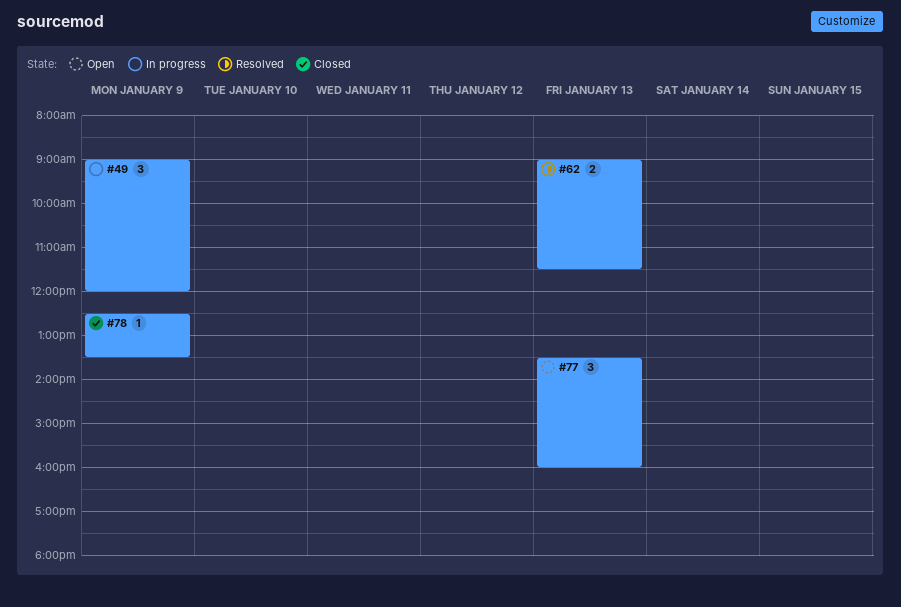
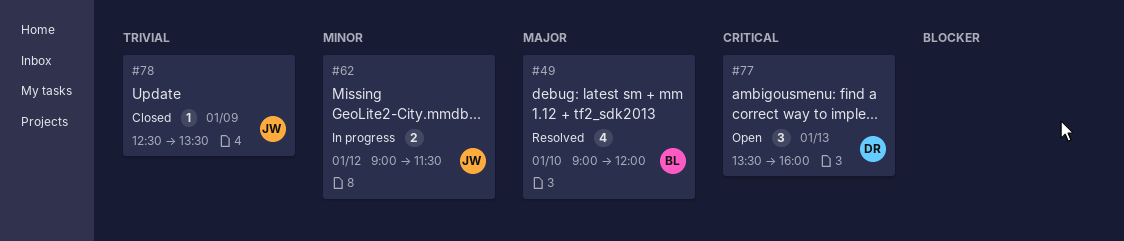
#49, status: In progress -> Resolved
#49, estimate: 3 -> 4
#49, day: Jan 9 -> Jan 10
#62, status: Resolved -> In progress
#62, day: Jan 13 -> Jan 12

